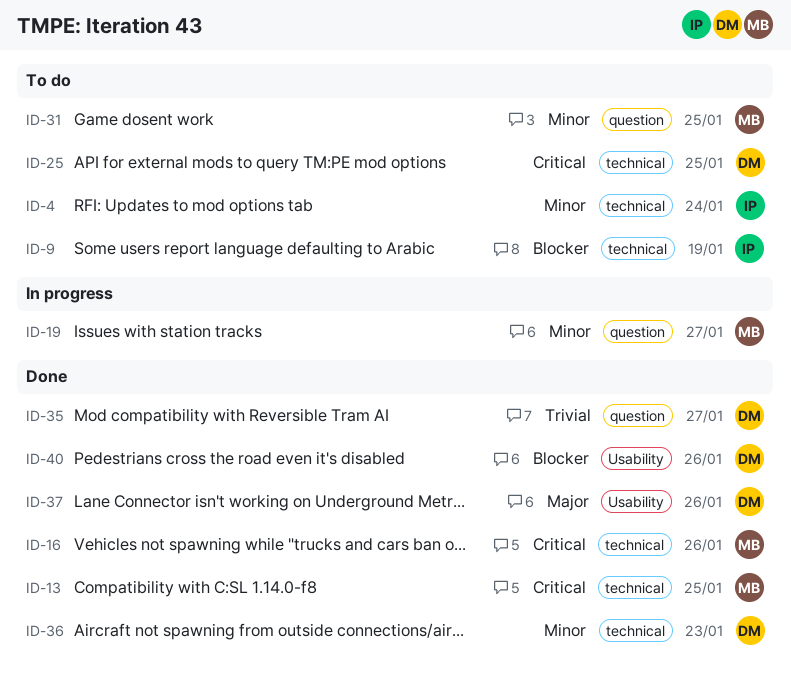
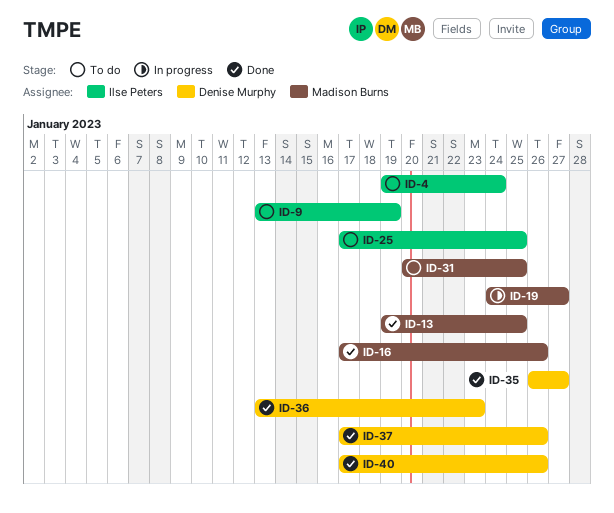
ID-25, owner: Denise Murphy -> Ilse Peters

